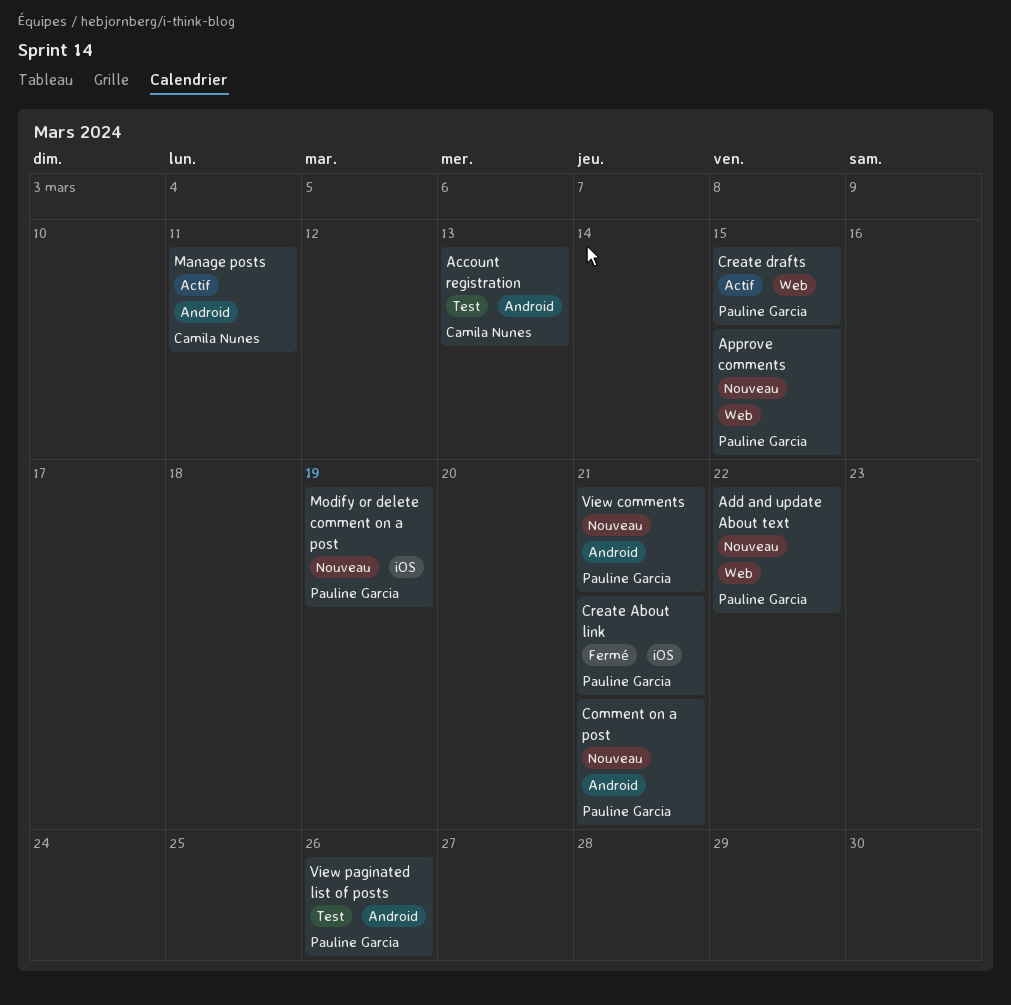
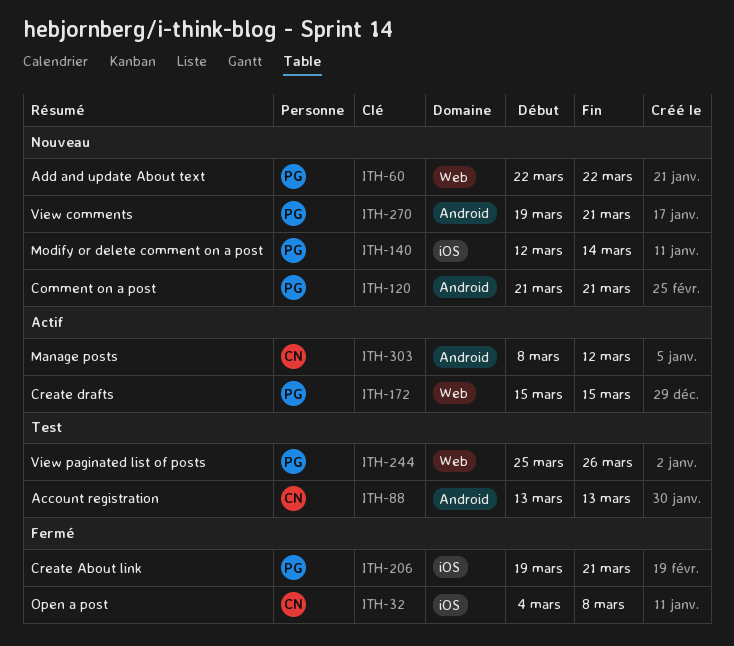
Approve comments: present -> none
Manage posts, due: Mar 11 -> Mar 12
Modify or delete comment on a post, due: Mar 19 -> Mar 14
Open a post: none -> present
View paginated list of posts, label: Android -> Web

